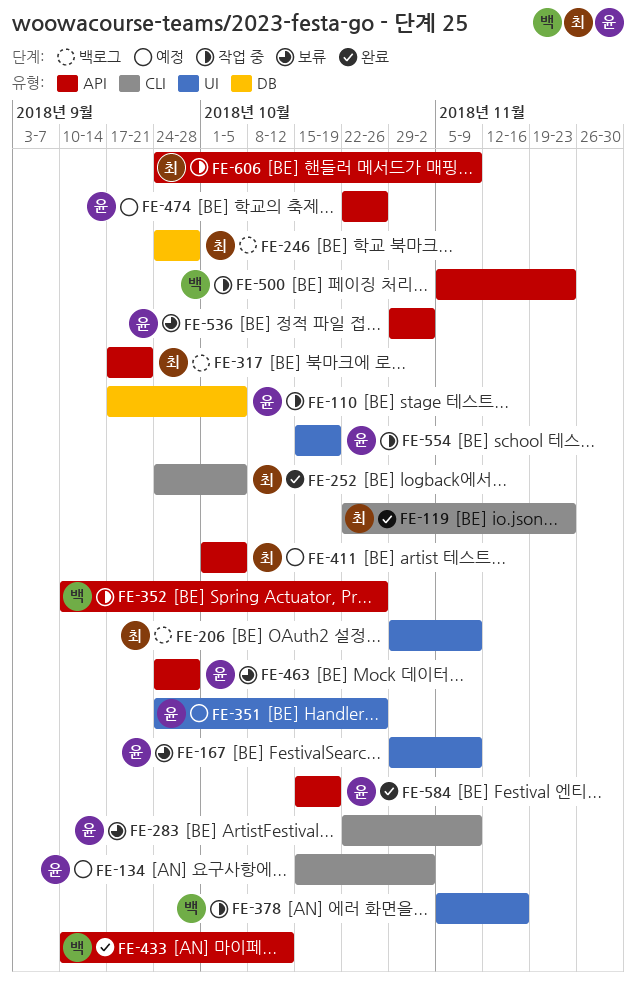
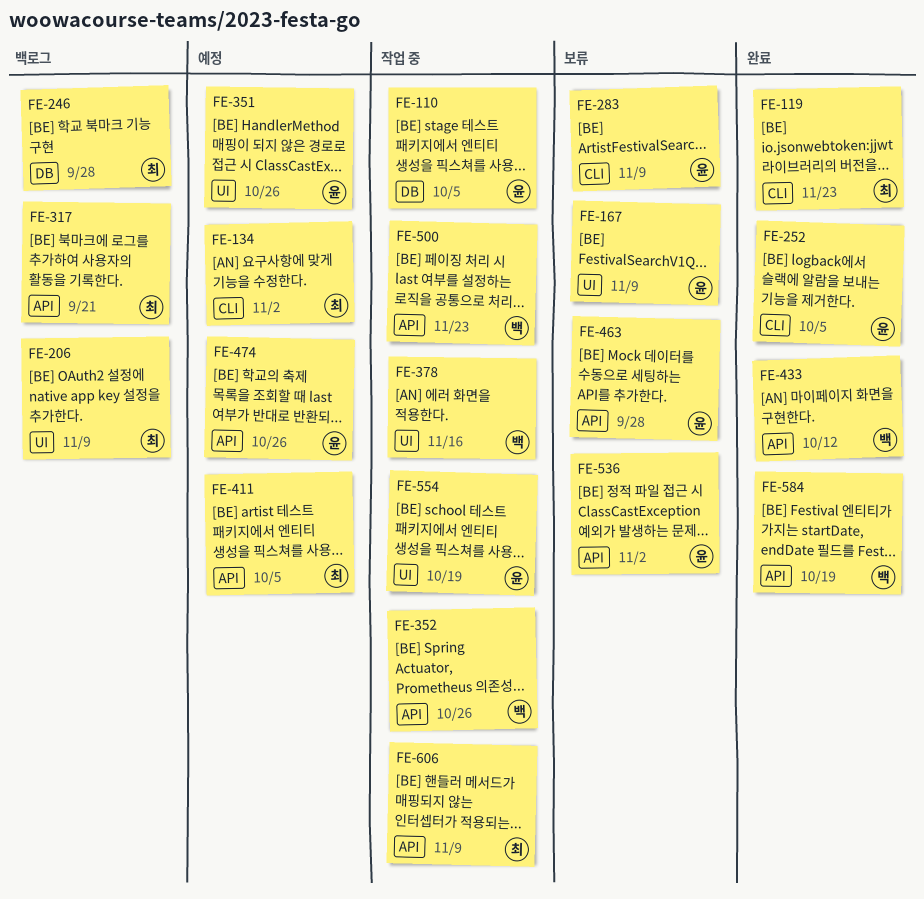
FE-134, owner: 윤 -> 최
FE-252, owner: 최 -> 윤
FE-584, owner: 윤 -> 백

